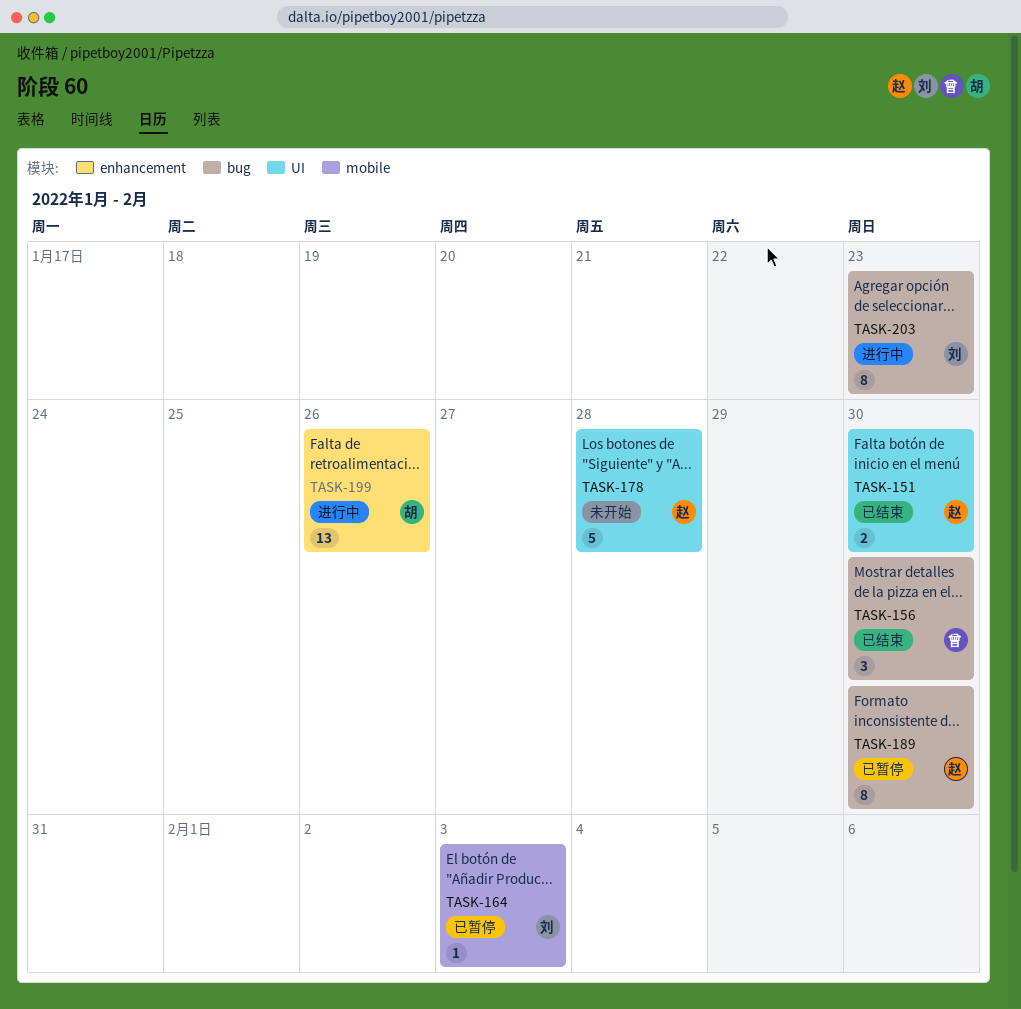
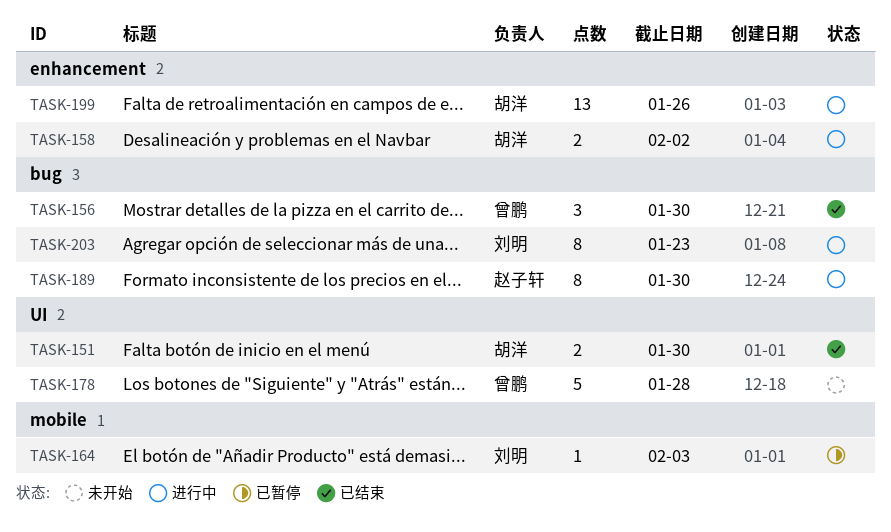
TASK-151, owner: 赵子轩 -> 胡洋
TASK-158: none -> present
TASK-178, owner: 赵子轩 -> 曾鹏
TASK-189, status: 已暂停 -> 进行中

